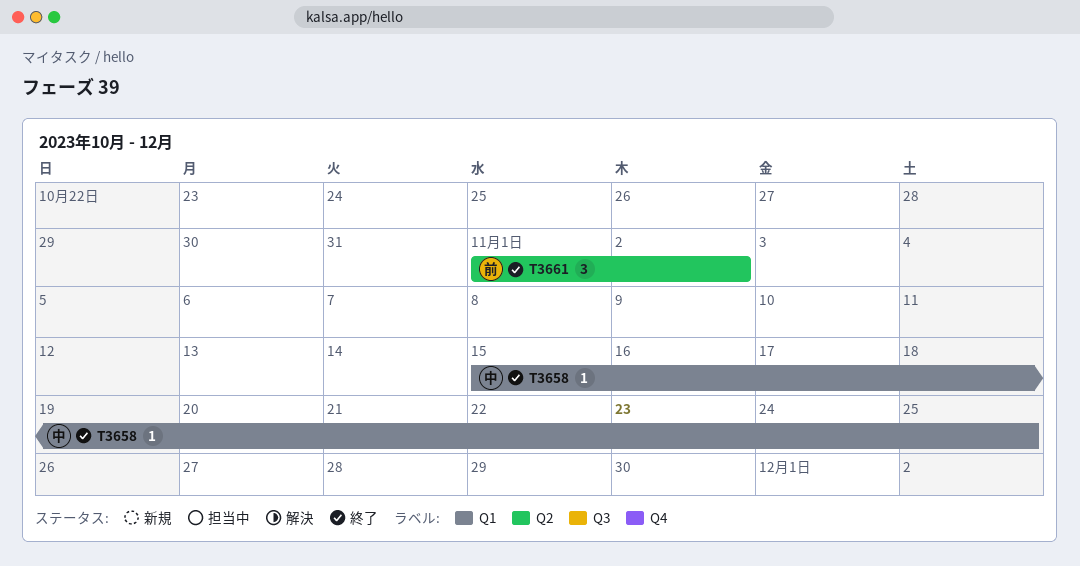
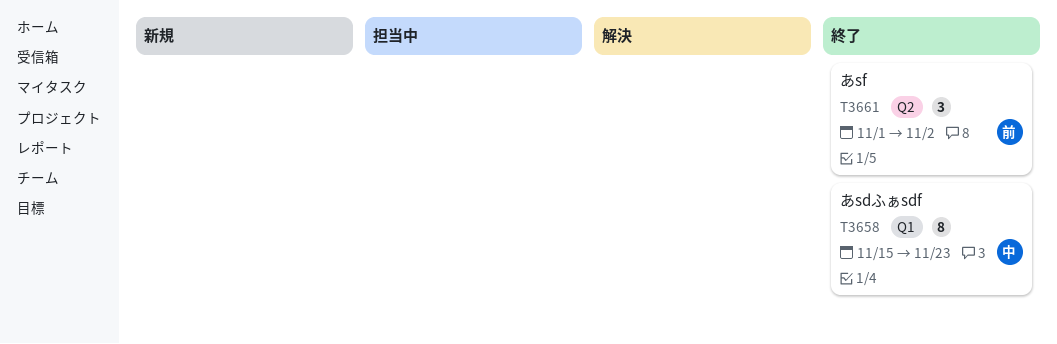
T3658, estimate: 1 -> 8
T3658, due: Nov 25 -> Nov 23

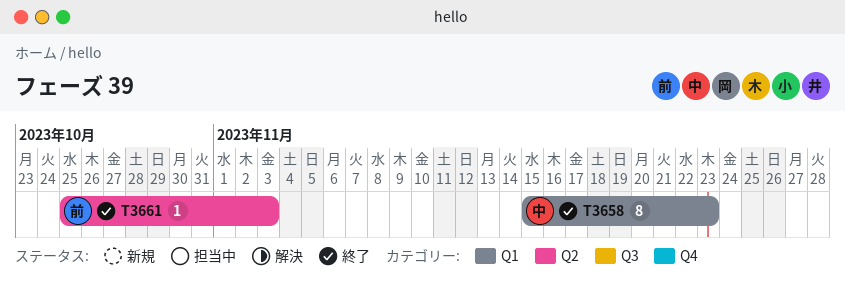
T3661, estimate: 3 -> 1
T3661, start: Nov 1 -> Oct 25
T3661, due: Nov 2 -> Nov 3

